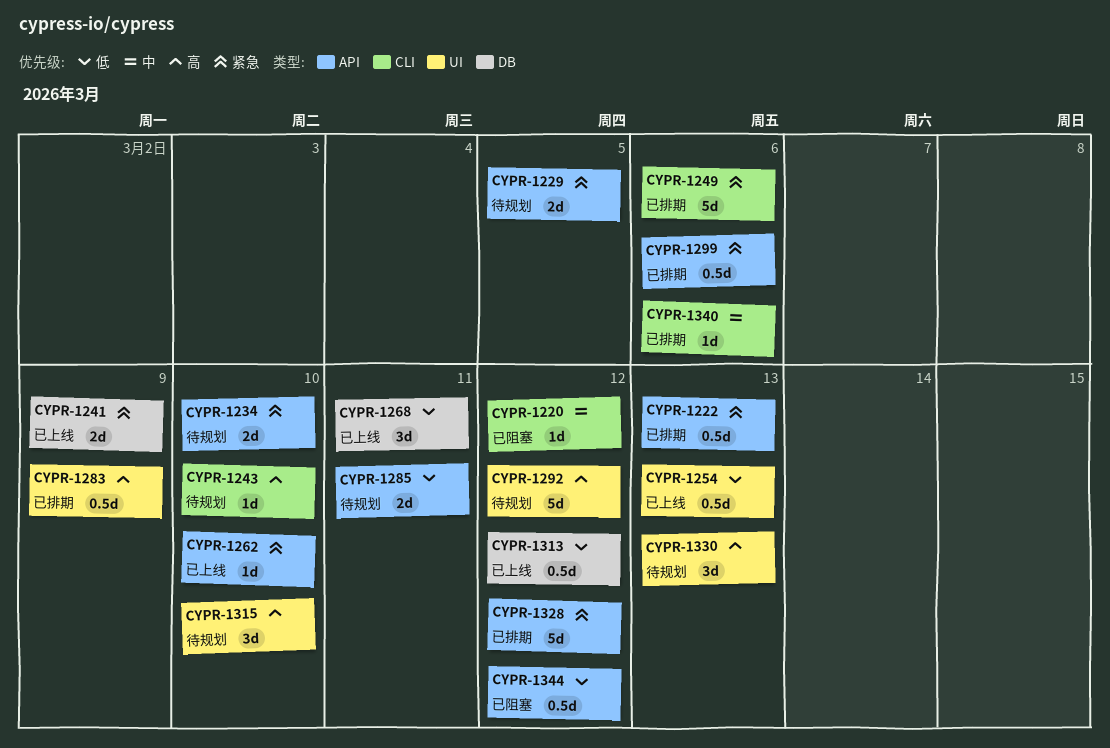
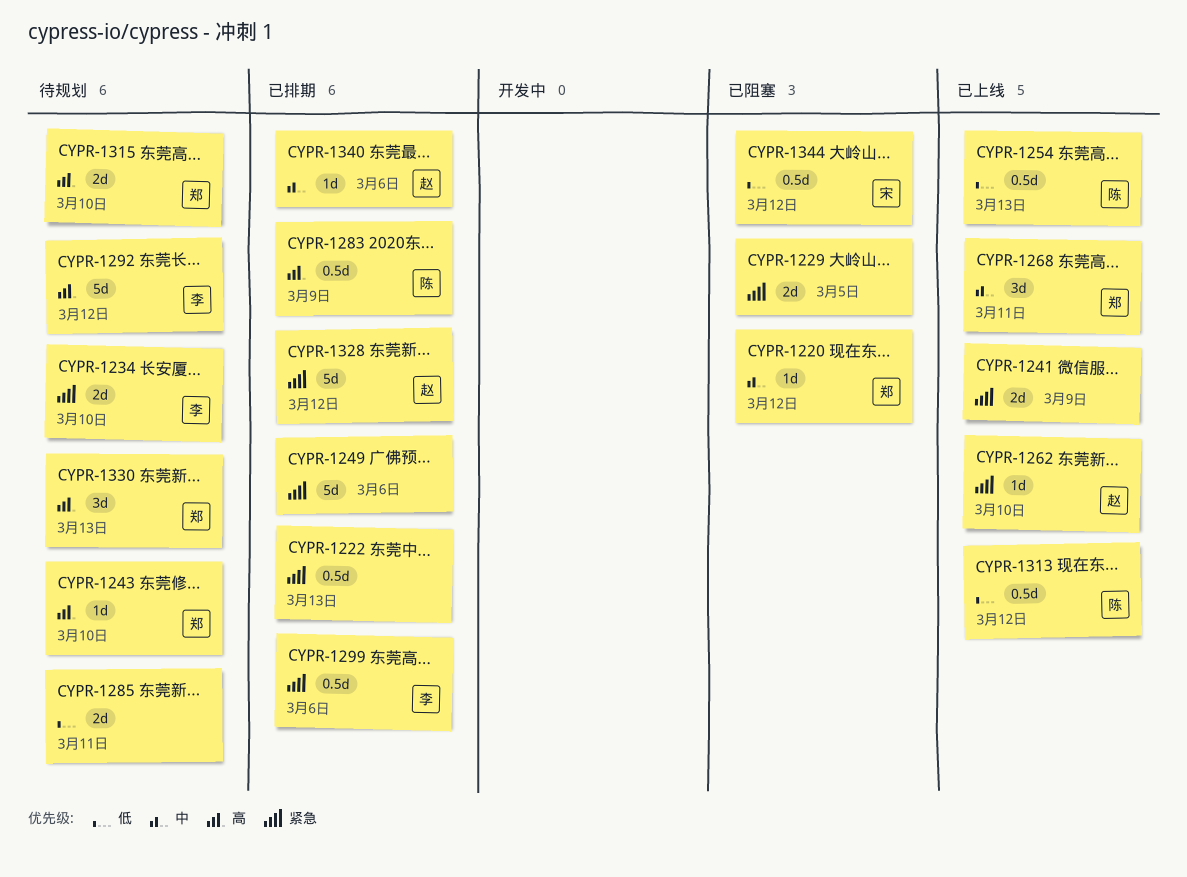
CYPR-1229, status: 待规划 -> 已阻塞
CYPR-1268, priority: 低 -> 中
CYPR-1315, estimate: 3d -> 2d

